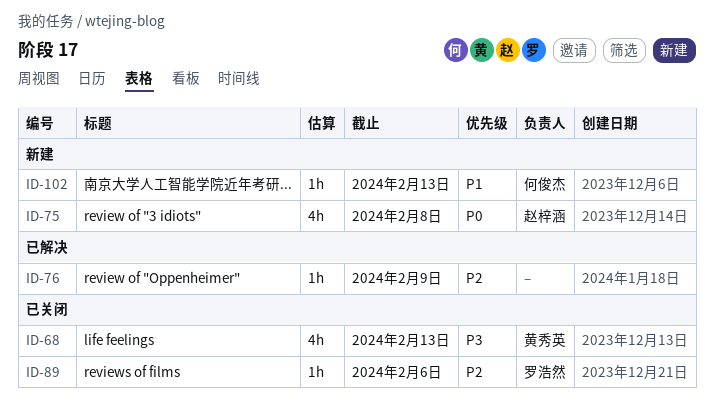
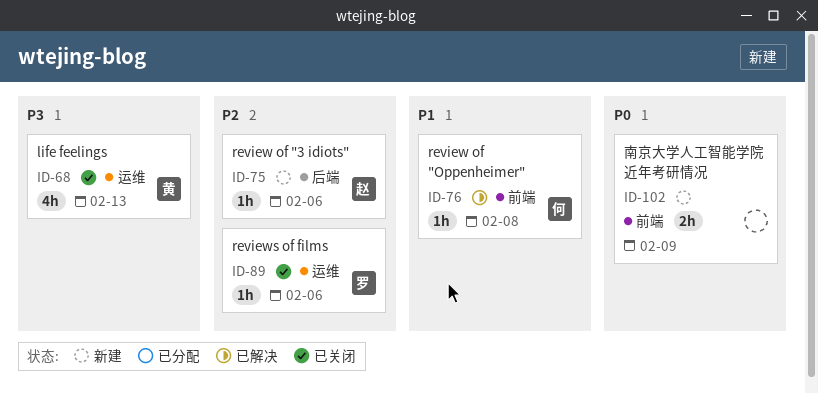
ID-75, priority: P0 -> P2
ID-75, estimate: 4h -> 1h
ID-75, due: Feb 8 -> Feb 6
ID-76, owner: none -> 何俊杰
ID-76, priority: P2 -> P1
ID-76, due: Feb 9 -> Feb 8
ID-102, owner: 何俊杰 -> none
ID-102, priority: P1 -> P0
ID-102, estimate: 1h -> 2h
ID-102, due: Feb 13 -> Feb 9

